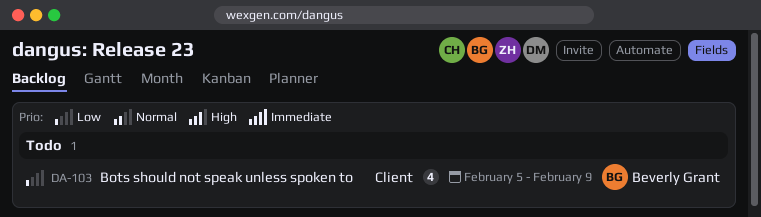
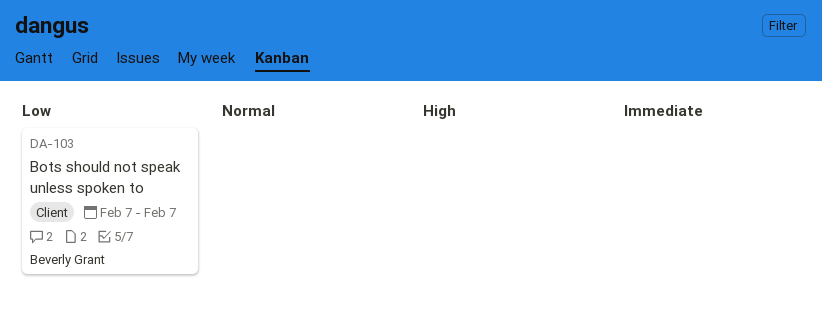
DA-103, start: Feb 5 -> Feb 7
DA-103, due: Feb 9 -> Feb 7

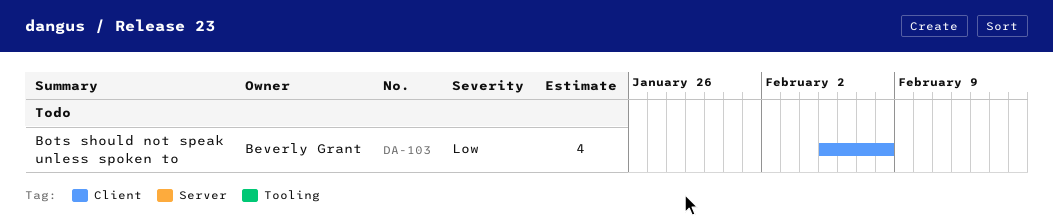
DA-103, start: Feb 7 -> Feb 5
DA-103, due: Feb 7 -> Feb 8

